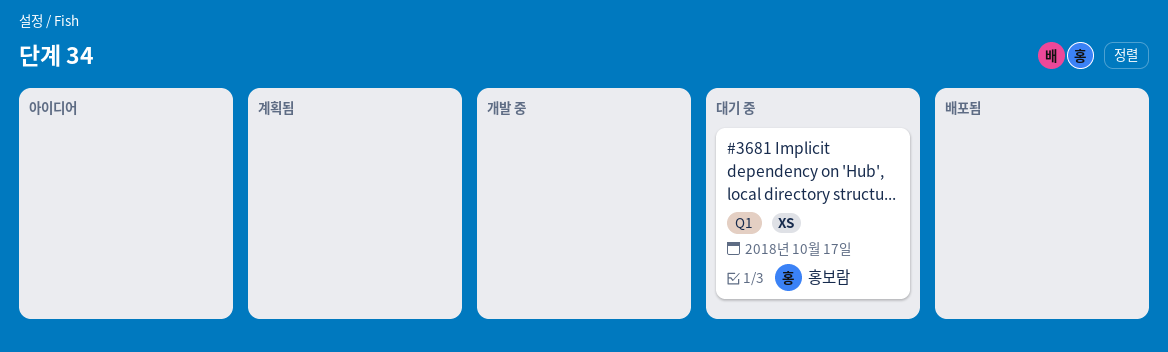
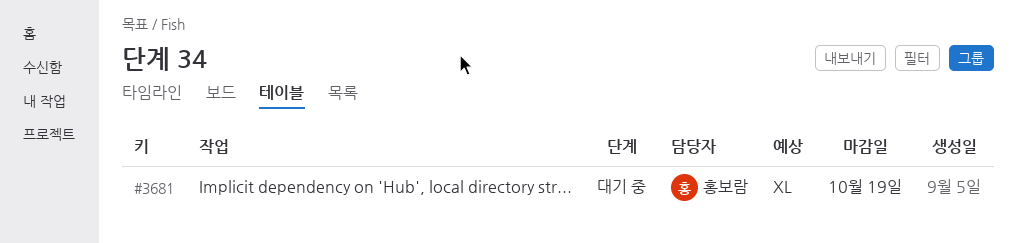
#3681, estimate: XS -> XL
#3681, due: Oct 17 -> Oct 19

